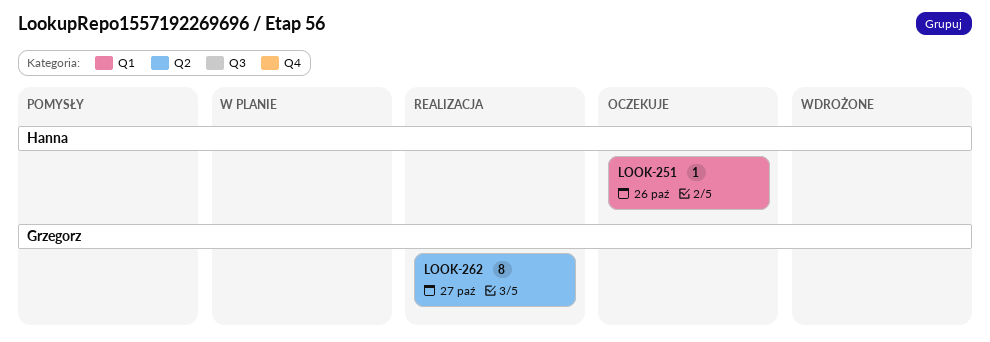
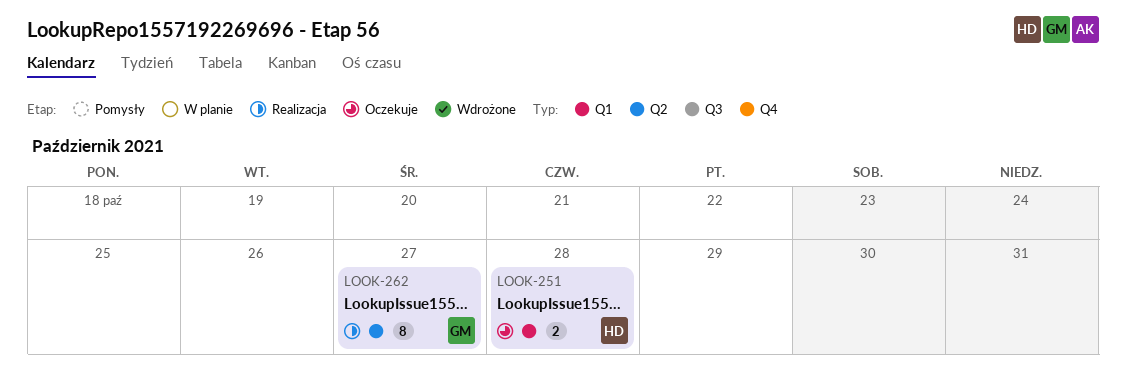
LOOK-251, estimate: 1 -> 2
LOOK-251, due: Oct 26 -> Oct 28

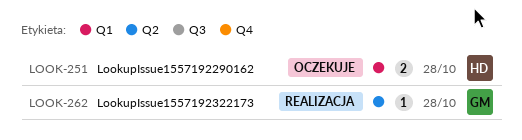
LOOK-262, estimate: 8 -> 1
LOOK-262, due: Oct 27 -> Oct 28

